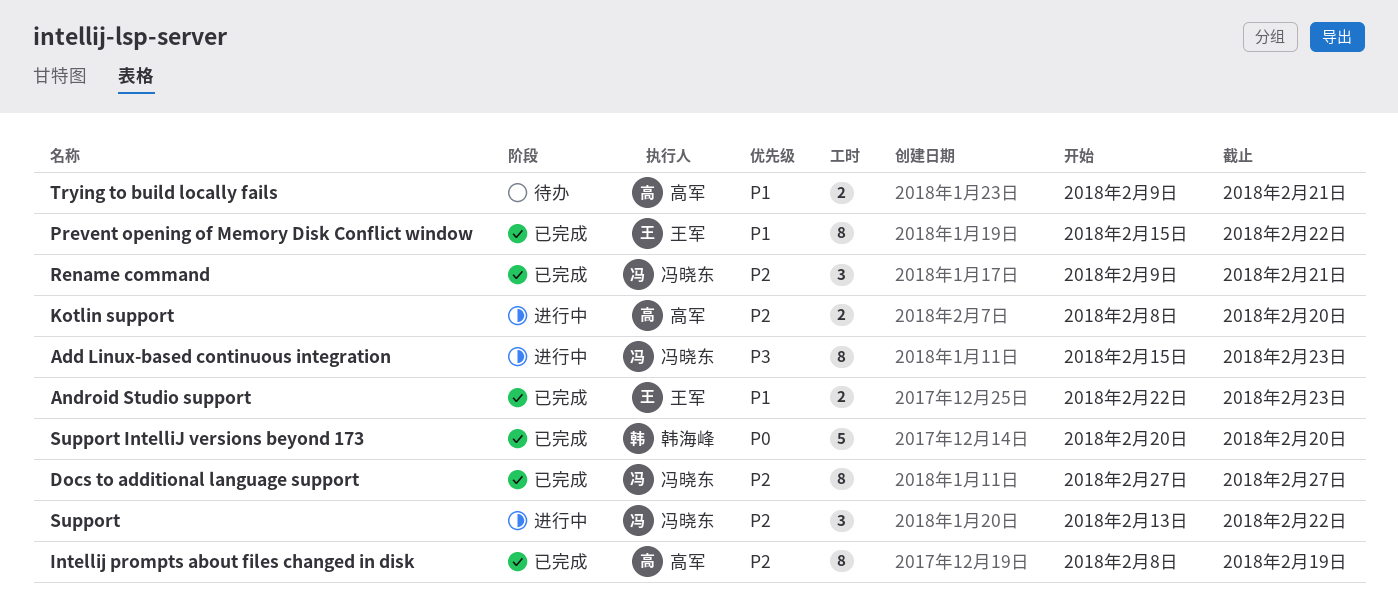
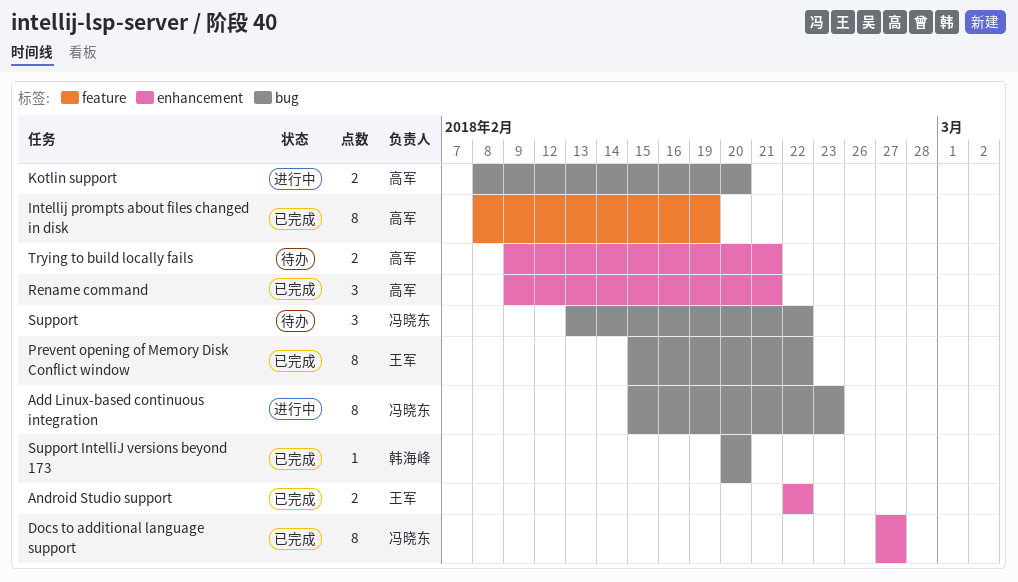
Android Studio support, due: Feb 23 -> Feb 22
Rename command, owner: 冯晓东 -> 高军
Support, status: 进行中 -> 待办
Support IntelliJ versions beyond 173, estimate: 5 -> 1

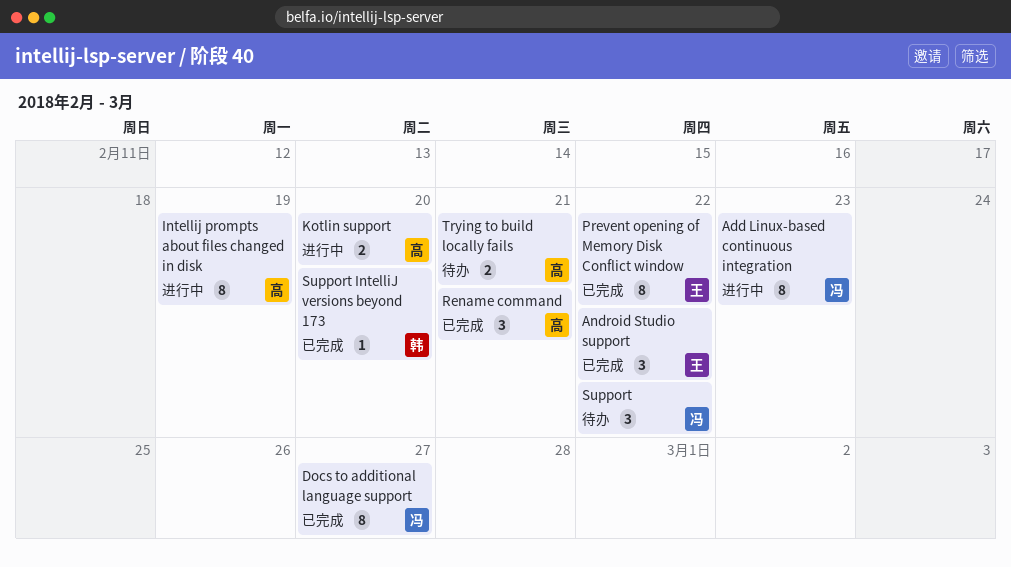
Android Studio support, estimate: 2 -> 3
Intellij prompts about files changed in disk, status: 已完成 -> 进行中

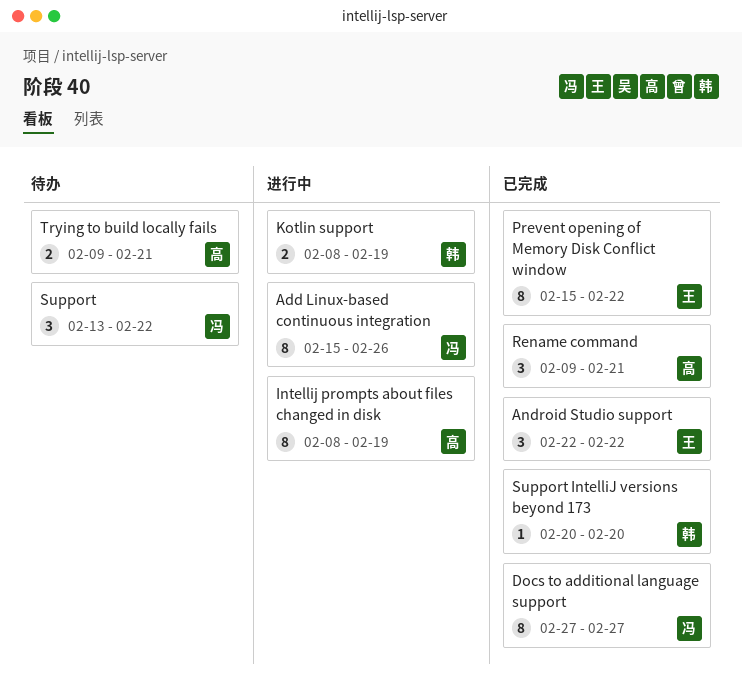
Add Linux-based continuous integration, due: Feb 23 -> Feb 26
Kotlin support, owner: 高 -> 韩
Kotlin support, due: Feb 20 -> Feb 19

